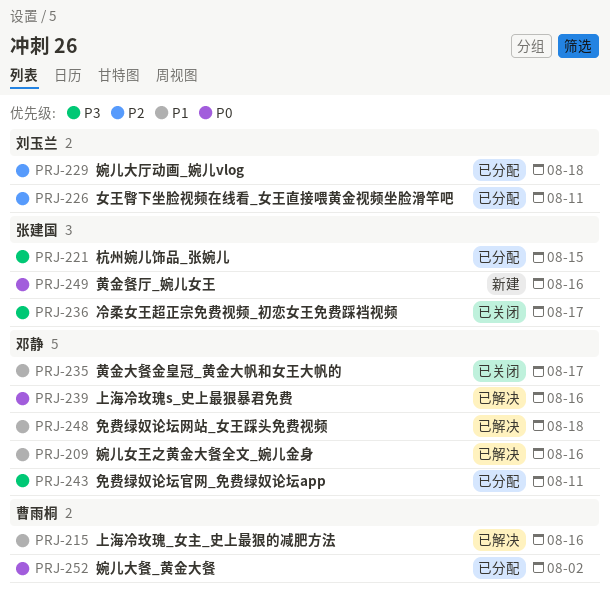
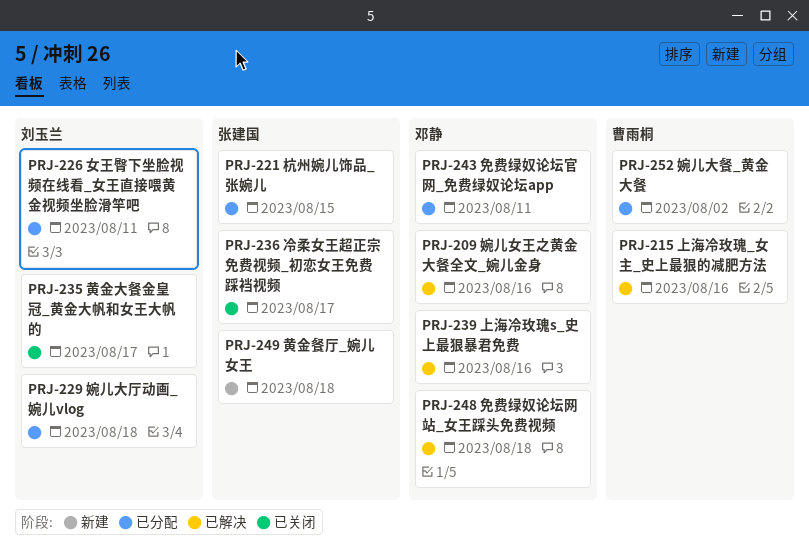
PRJ-235, owner: 邓静 -> 刘玉兰
PRJ-249, due: Aug 16 -> Aug 18

